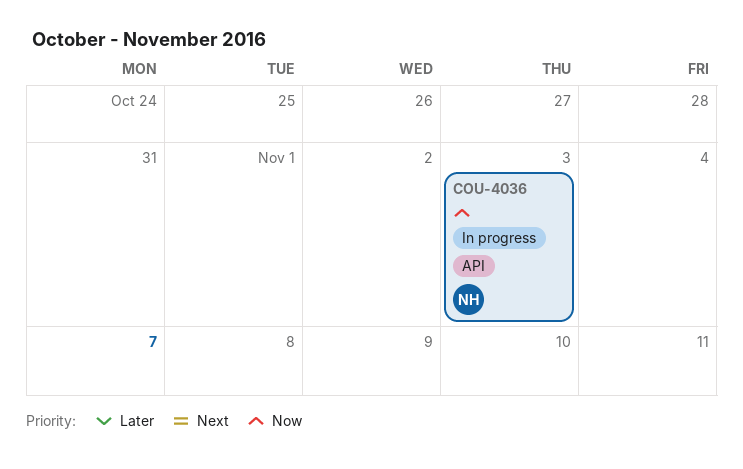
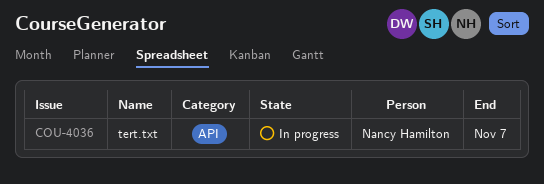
COU-4036, due: Nov 3 -> Nov 7

